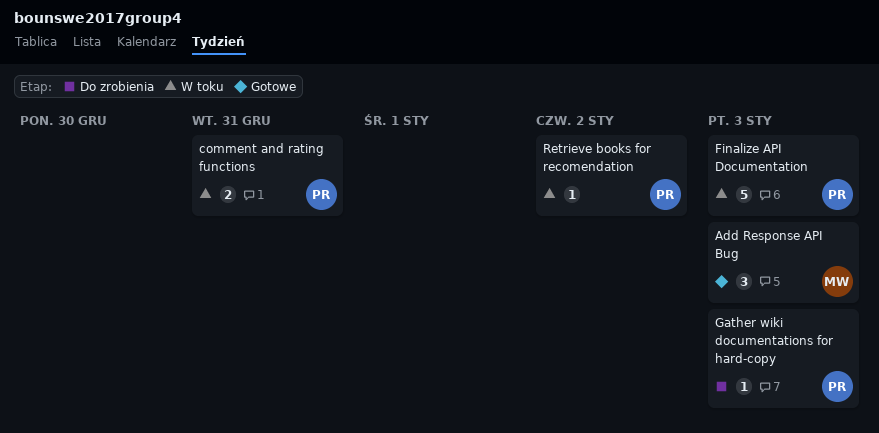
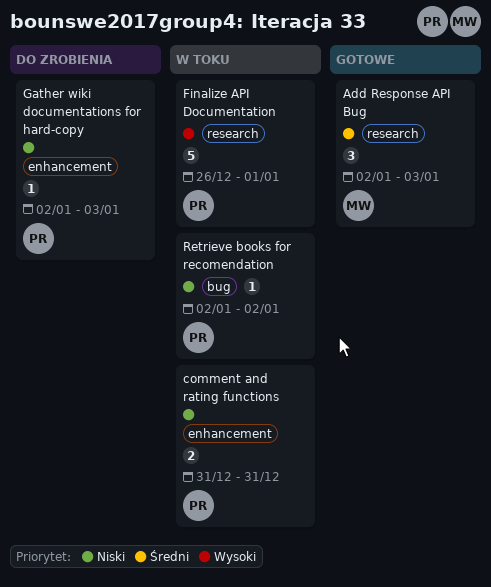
Finalize API Documentation, due: Jan 3 -> Jan 1

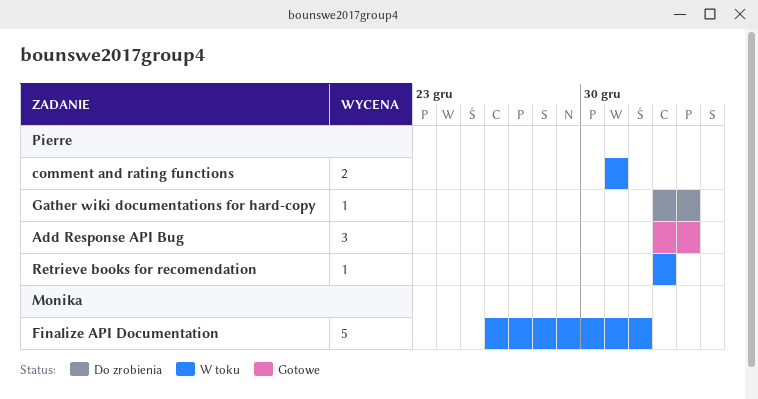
Add Response API Bug, owner: Monika -> Pierre
Finalize API Documentation, owner: Pierre -> Monika

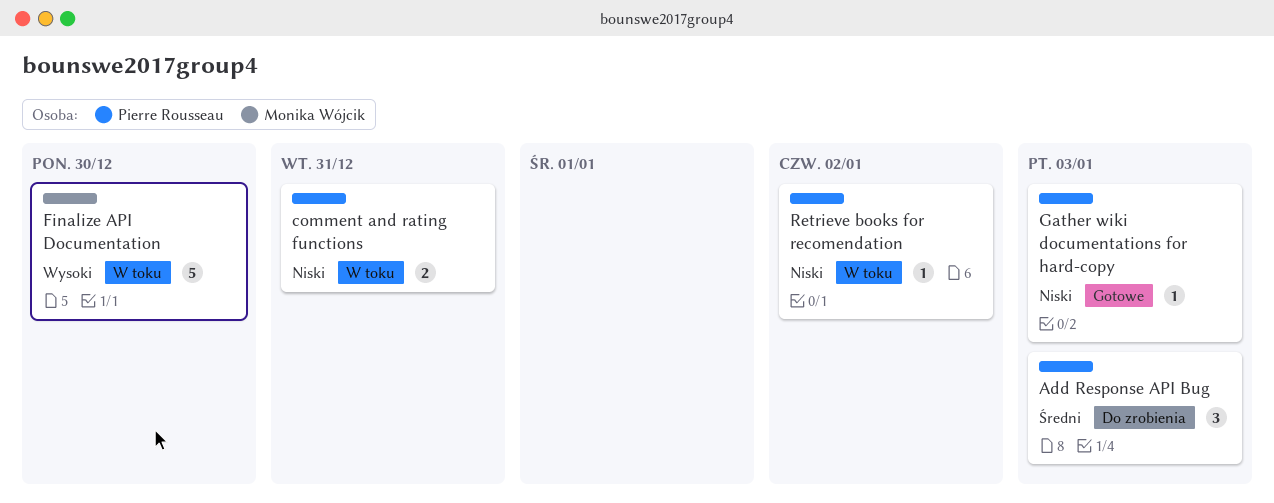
Add Response API Bug, status: Gotowe -> Do zrobienia
Finalize API Documentation, due: Jan 1 -> Dec 30
Gather wiki documentations for hard-copy, status: Do zrobienia -> Gotowe

